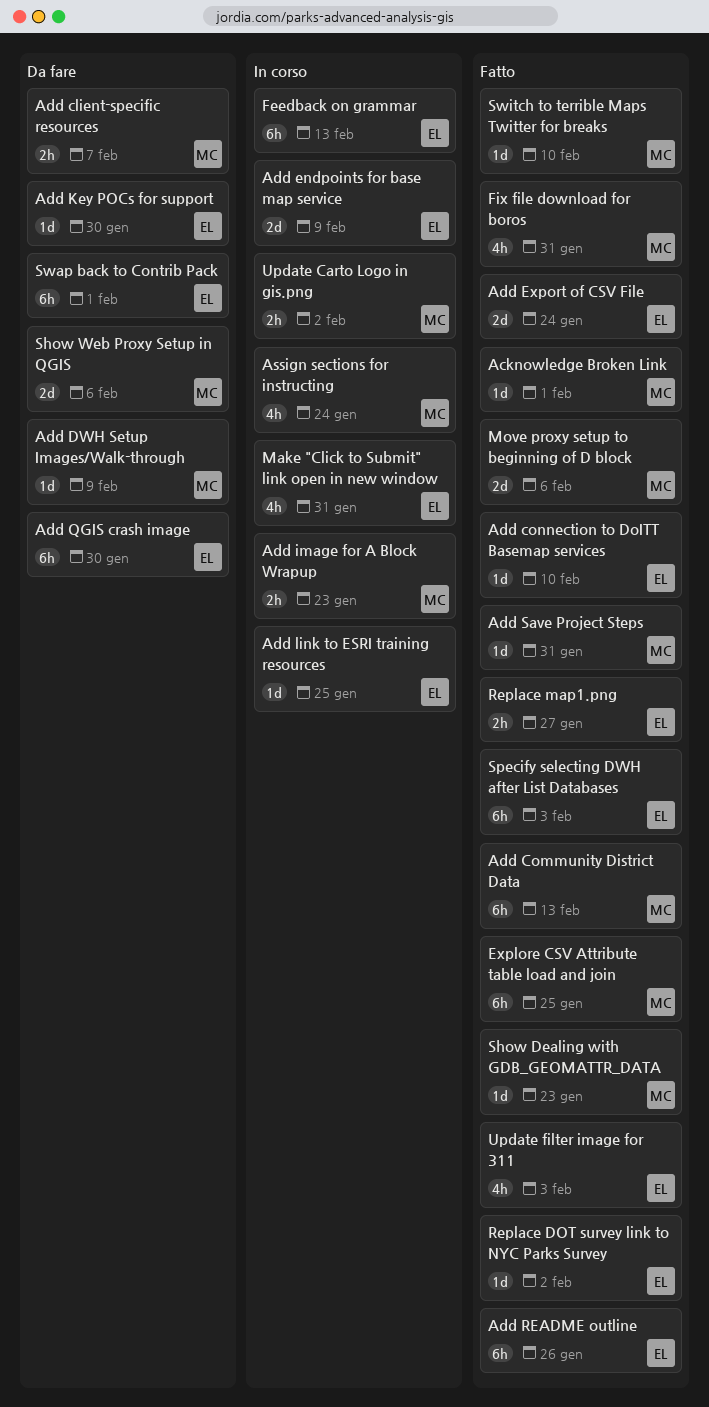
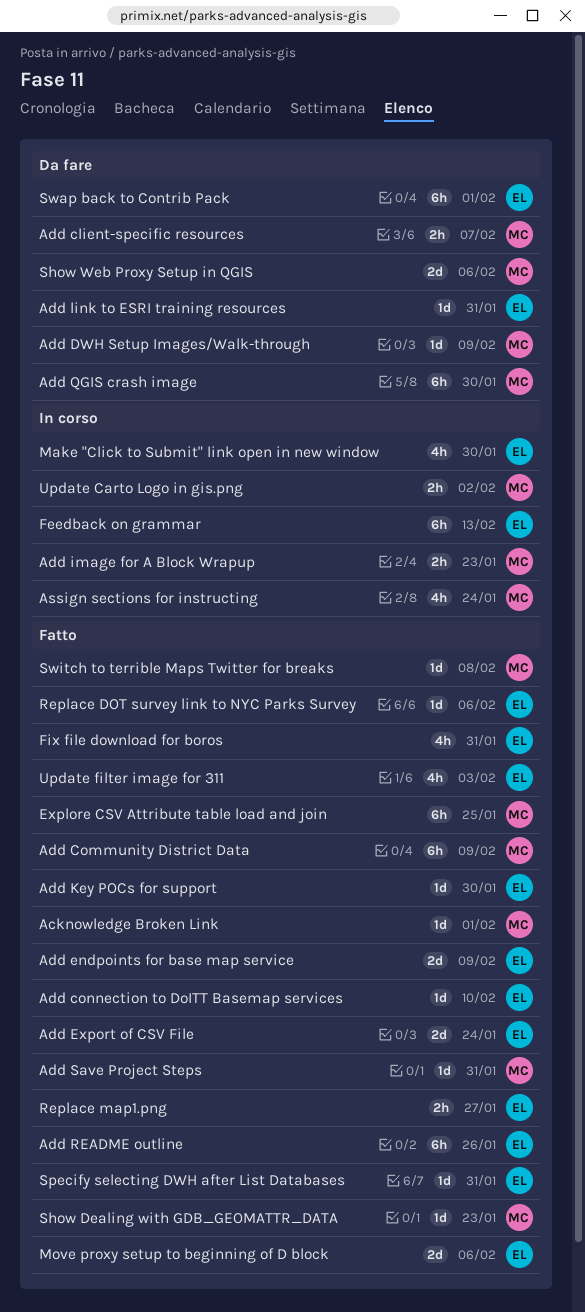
Add Community District Data, due: Feb 13 -> Feb 9
Add endpoints for base map service, status: In corso -> Fatto
Add Key POCs for support, status: Da fare -> Fatto
Add link to ESRI training resources, status: In corso -> Da fare
Add link to ESRI training resources, due: Jan 25 -> Jan 31
Add QGIS crash image, owner: EL -> MC
Fix file download for boros, owner: MC -> EL
Make "Click to Submit" link open in new window, due: Jan 31 -> Jan 30
Move proxy setup to beginning of D block, owner: MC -> EL
Replace DOT survey link to NYC Parks Survey, due: Feb 2 -> Feb 6
Specify selecting DWH after List Databases, estimate: 6h -> 1d
Specify selecting DWH after List Databases, due: Feb 3 -> Jan 31
Switch to terrible Maps Twitter for breaks, due: Feb 10 -> Feb 8

